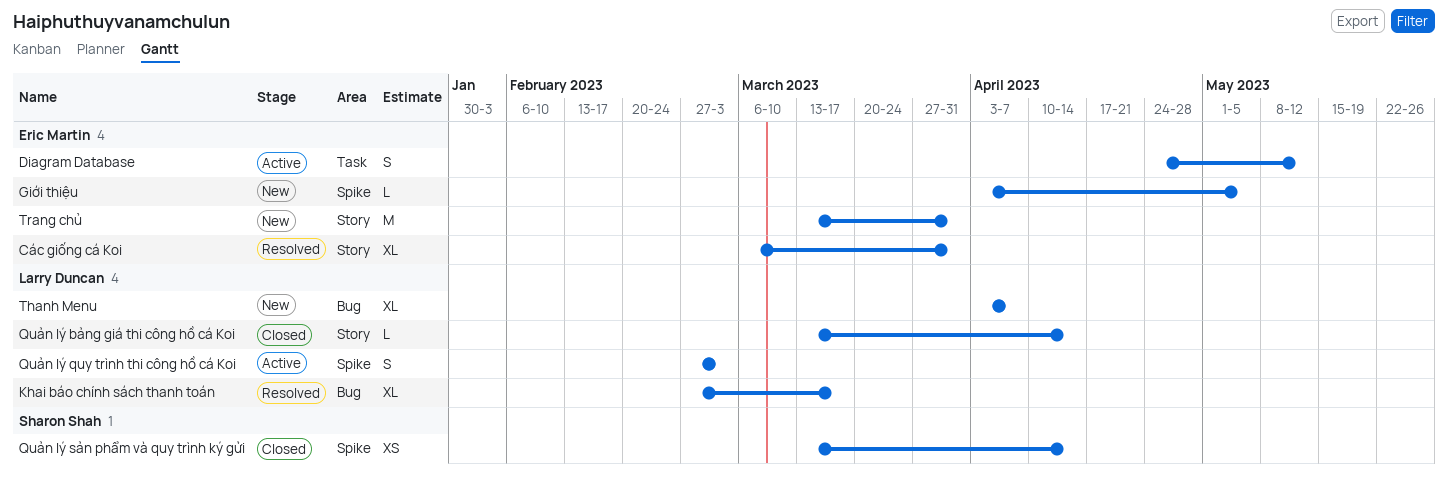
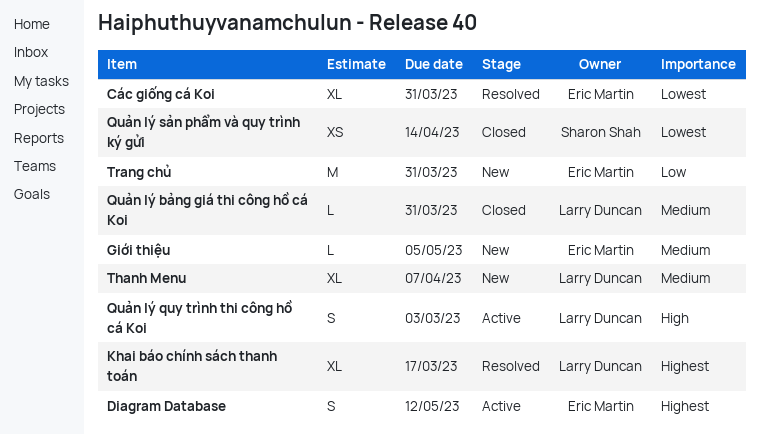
Quản lý bảng giá thi công hồ cá Koi, due: Apr 14 -> Mar 31

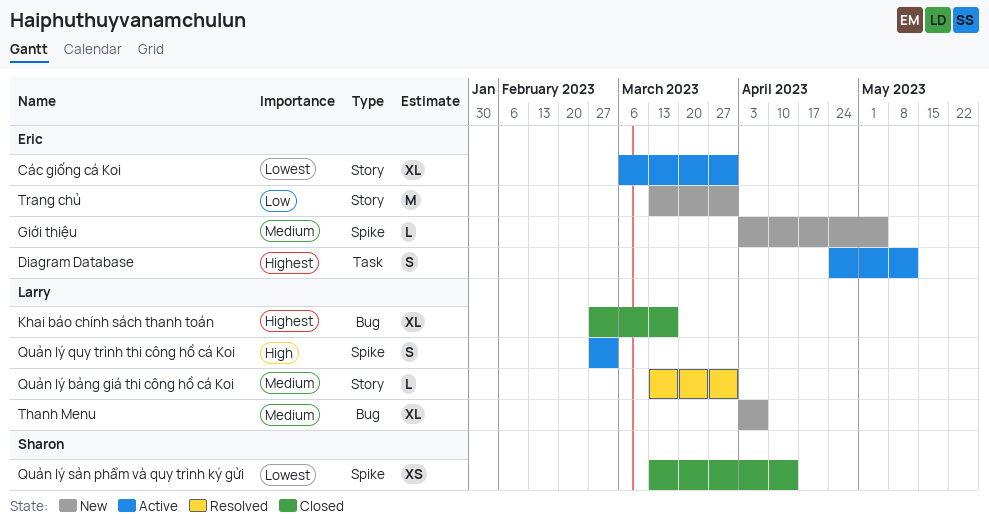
Các giống cá Koi, status: Resolved -> Active
Khai báo chính sách thanh toán, status: Resolved -> Closed
Quản lý bảng giá thi công hồ cá Koi, status: Closed -> Resolved

